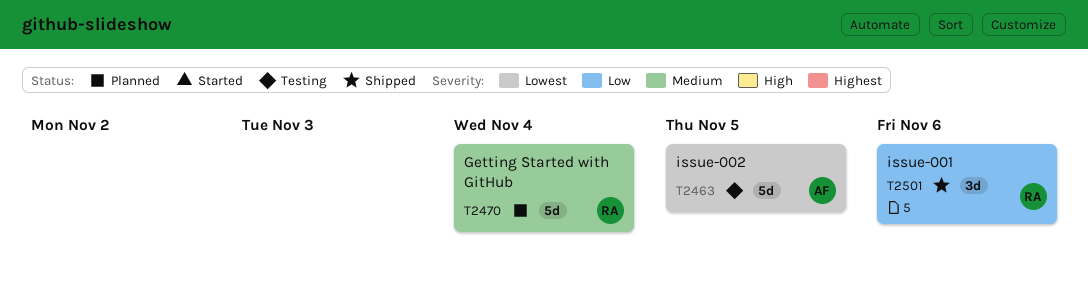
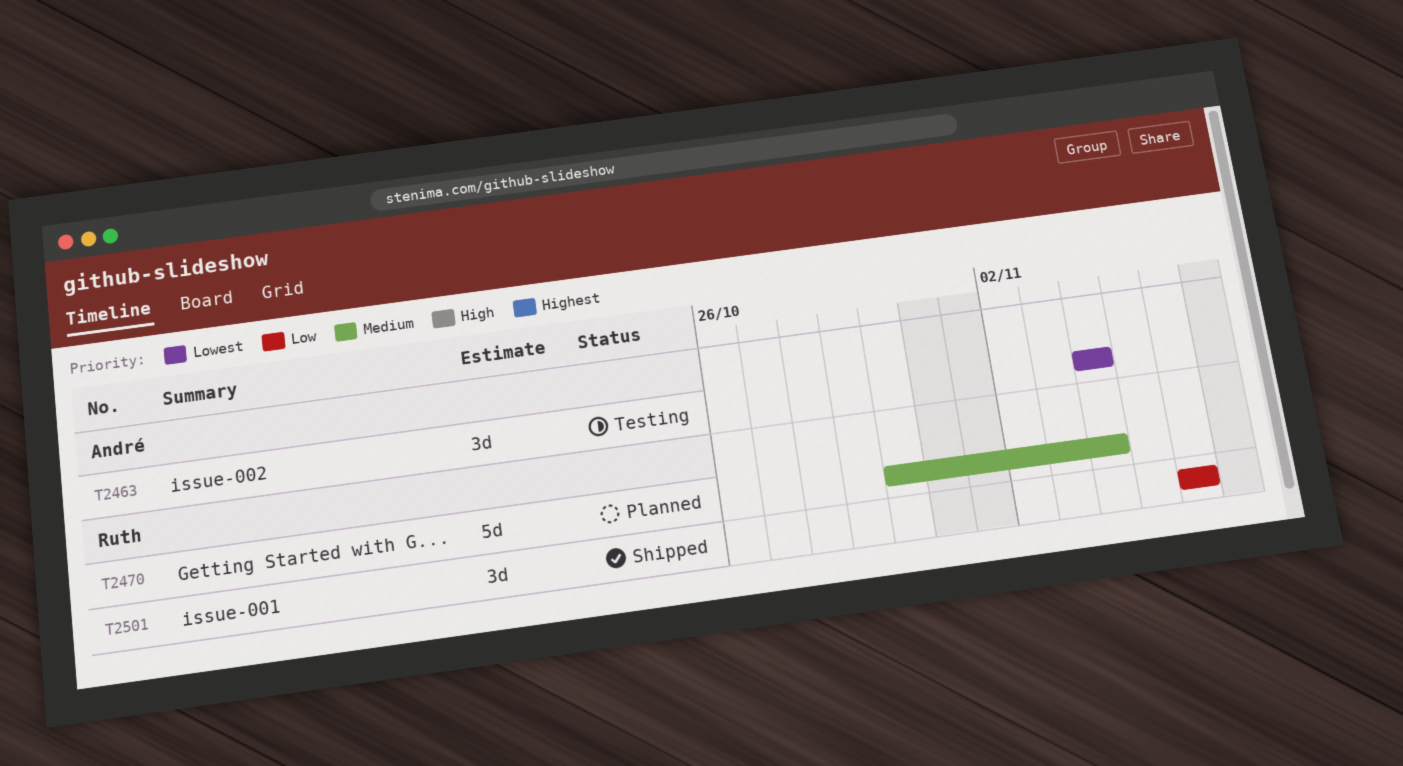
T2463, estimate: 5d -> 3d
T2463, due: Nov 5 -> Nov 4

